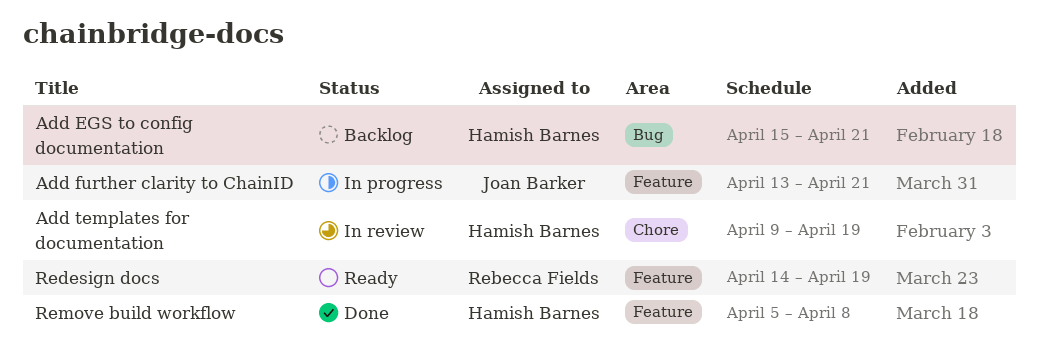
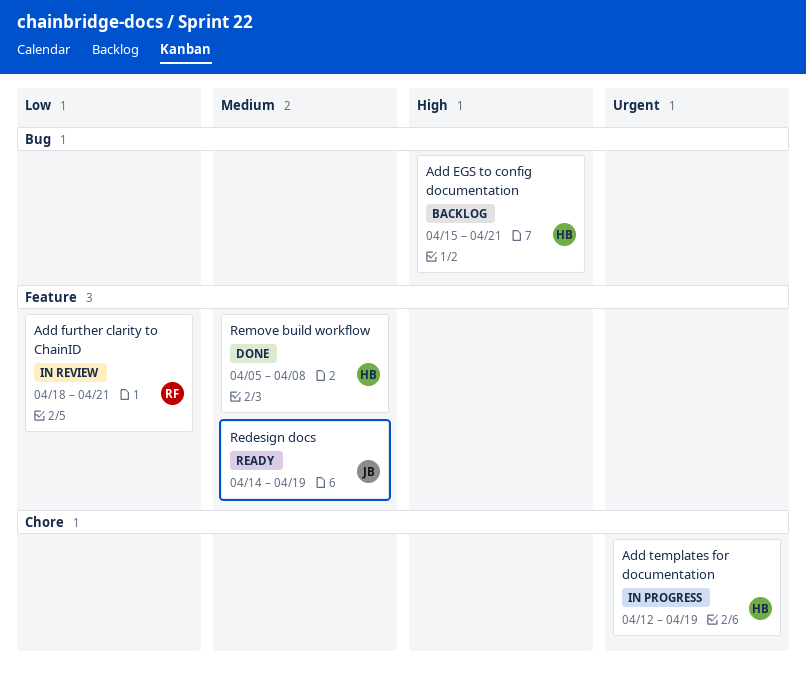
Add further clarity to ChainID, status: In progress -> In review
Add further clarity to ChainID, owner: Joan Barker -> Rebecca Fields
Add further clarity to ChainID, start: Apr 13 -> Apr 18
Add templates for documentation, status: In review -> In progress
Add templates for documentation, start: Apr 9 -> Apr 12
Redesign docs, owner: Rebecca Fields -> Joan Barker

